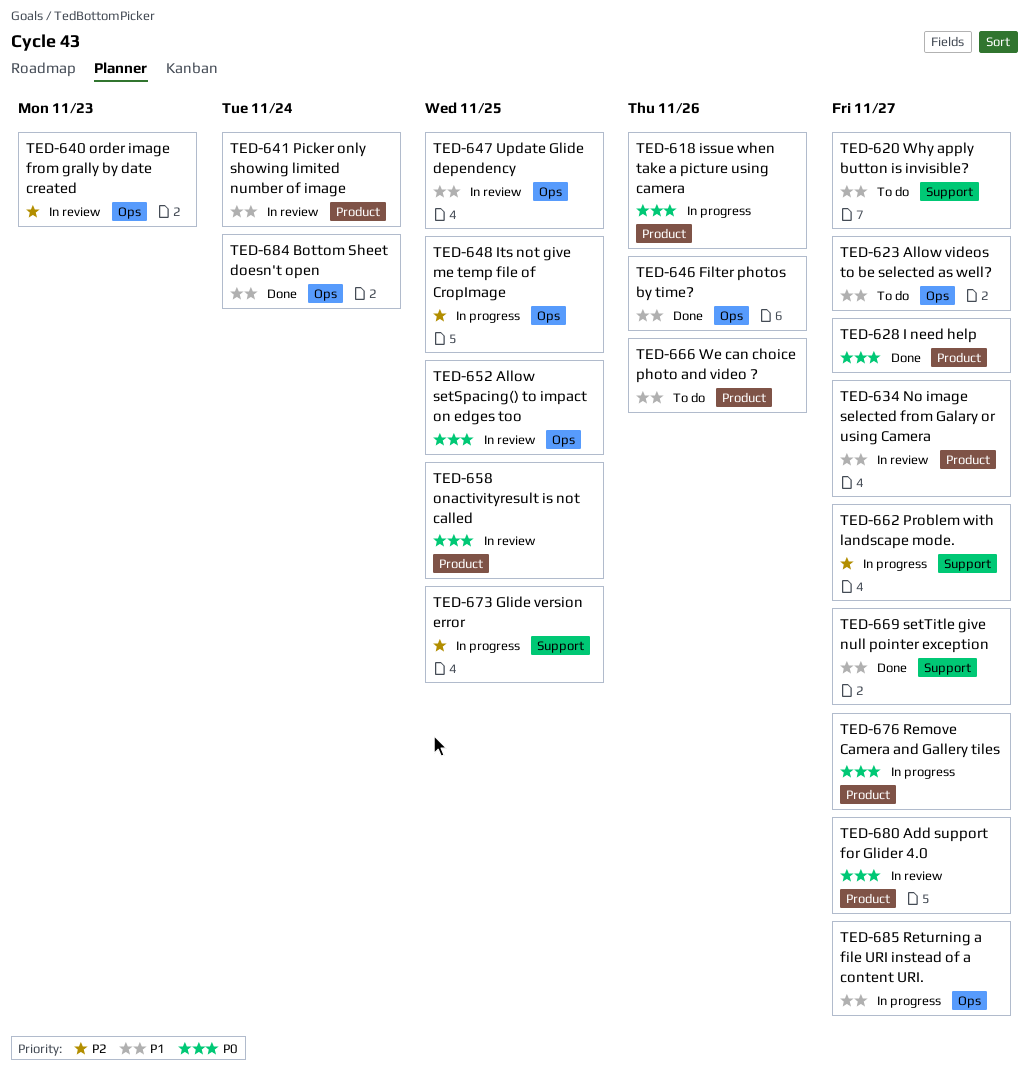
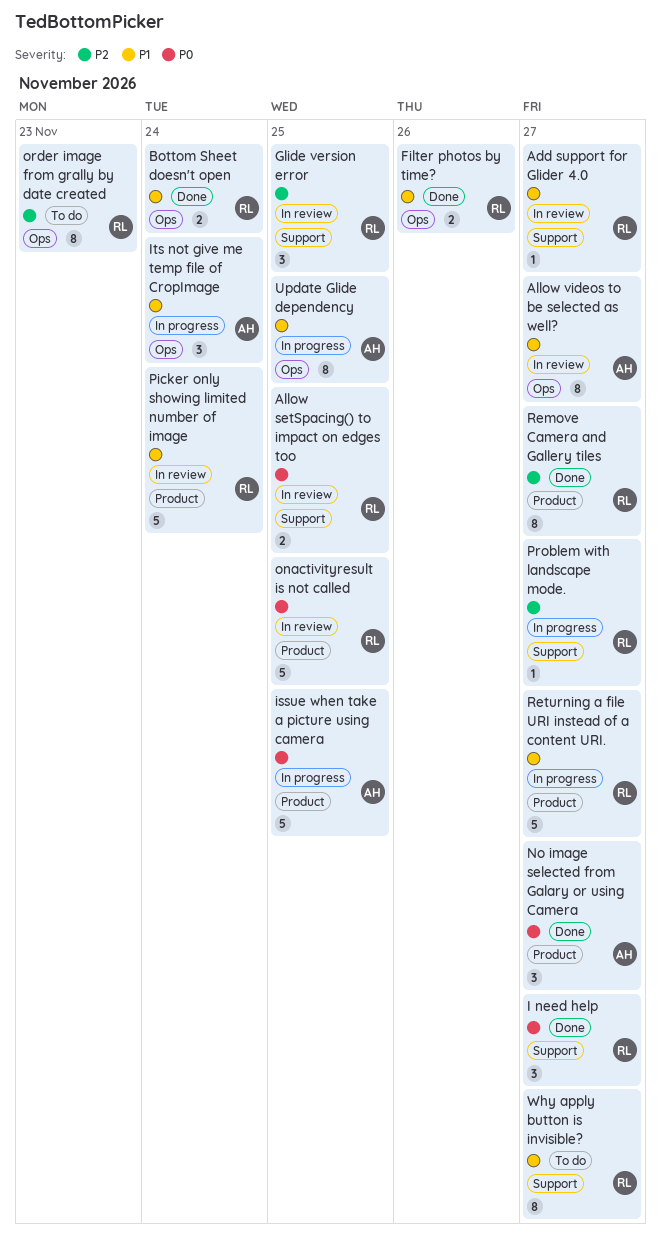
Add support for Glider 4.0, priority: P0 -> P1
Add support for Glider 4.0, label: Product -> Support
Allow setSpacing() to impact on edges too, label: Ops -> Support
Allow videos to be selected as well?, status: To do -> In review
Glide version error, status: In progress -> In review
I need help, label: Product -> Support
issue when take a picture using camera, due: Nov 26 -> Nov 25
Its not give me temp file of CropImage, priority: P2 -> P1
Its not give me temp file of CropImage, due: Nov 25 -> Nov 24
No image selected from Galary or using Camera, status: In review -> Done
No image selected from Galary or using Camera, priority: P1 -> P0
order image from grally by date created, status: In review -> To do
Remove Camera and Gallery tiles, status: In progress -> Done
Remove Camera and Gallery tiles, priority: P0 -> P2
Returning a file URI instead of a content URI., label: Ops -> Product
setTitle give null pointer exception: present -> none
Update Glide dependency, status: In review -> In progress
We can choice photo and video ?: present -> none

